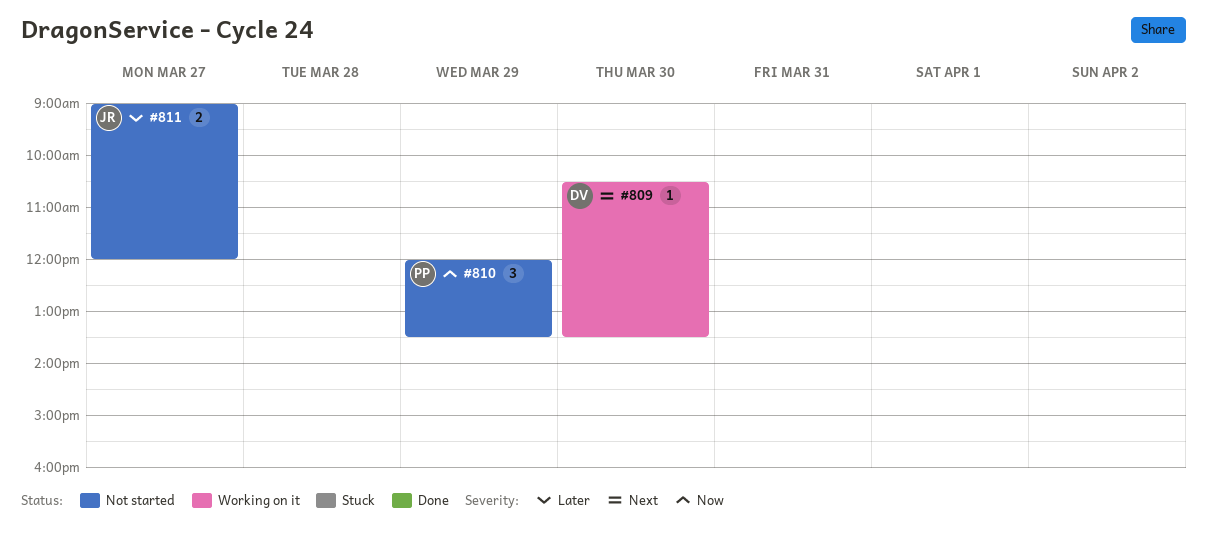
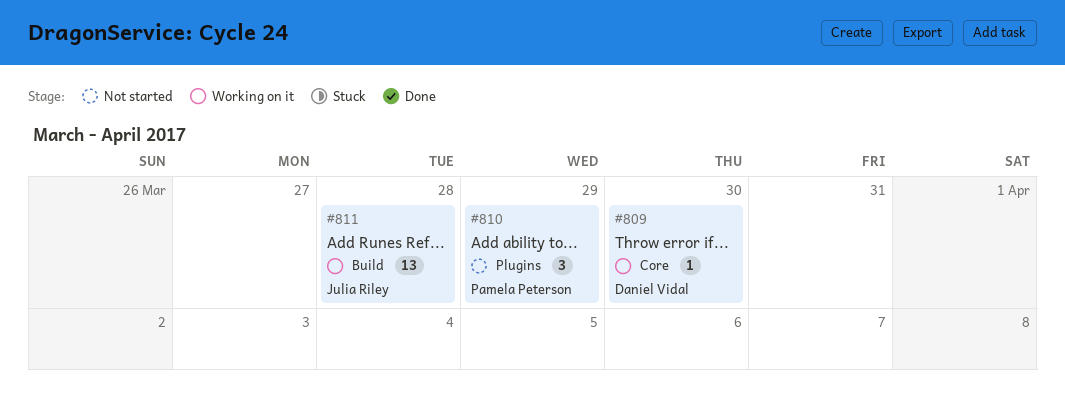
#811, status: Not started -> Working on it
#811, estimate: 2 -> 13
#811, day: Mar 27 -> Mar 28

